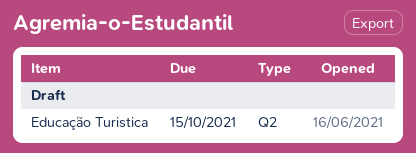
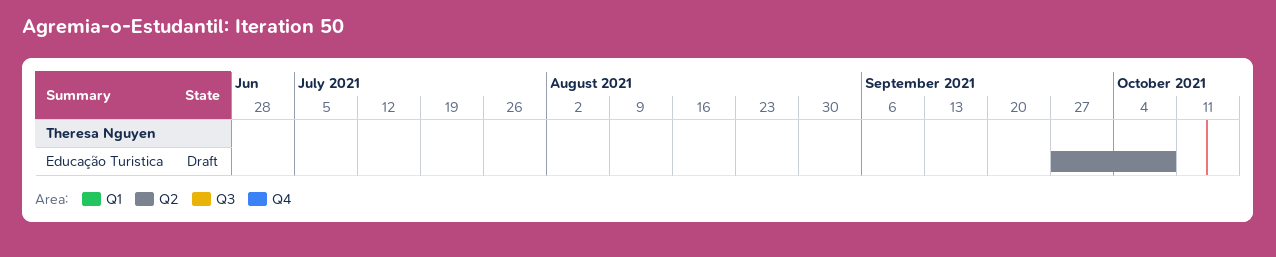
Educação Turistica, due: Oct 15 -> Oct 8

